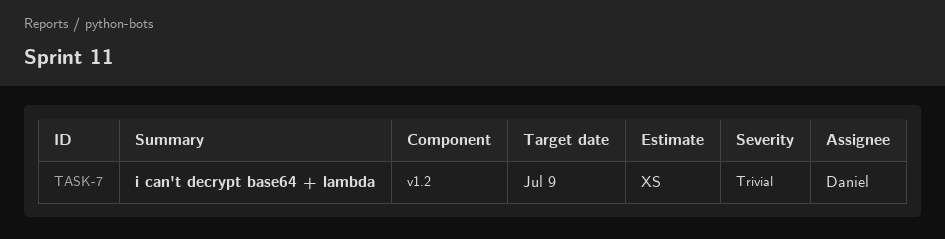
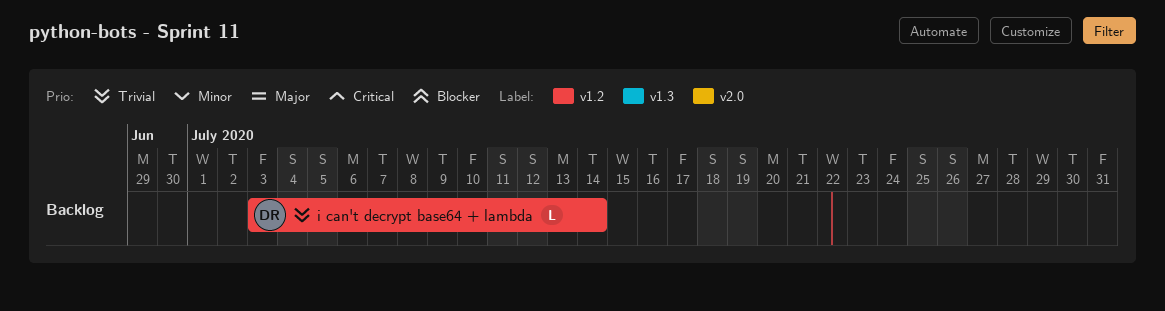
i can't decrypt base64 + lambda, estimate: XS -> L
i can't decrypt base64 + lambda, due: Jul 9 -> Jul 14

